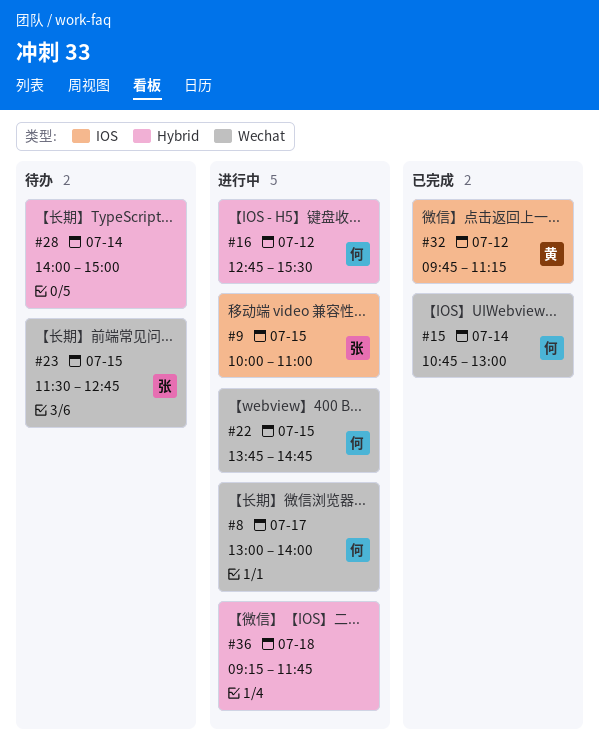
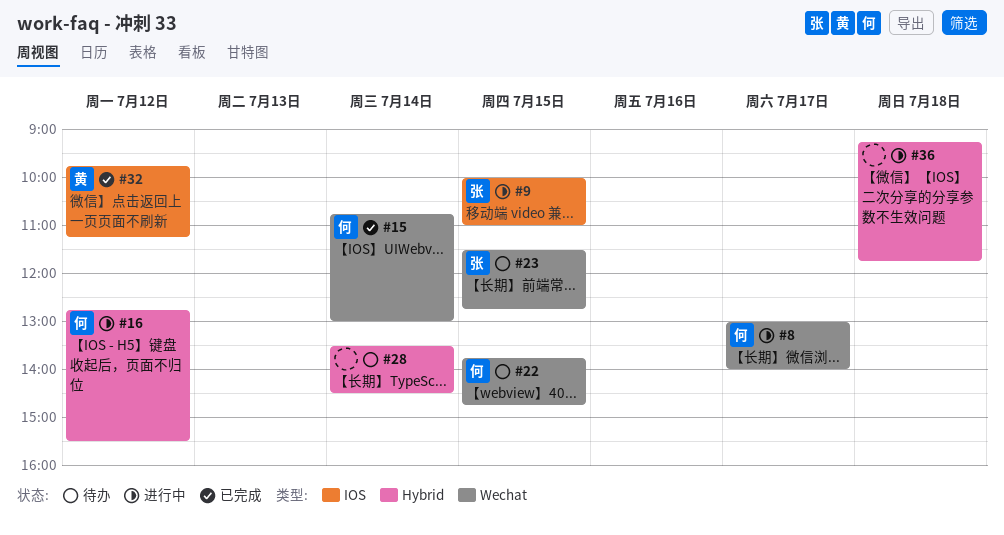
#22, status: 进行中 -> 待办
#28, begins: 14:00 -> 13:30
#28, ends: 15:00 -> 14:30

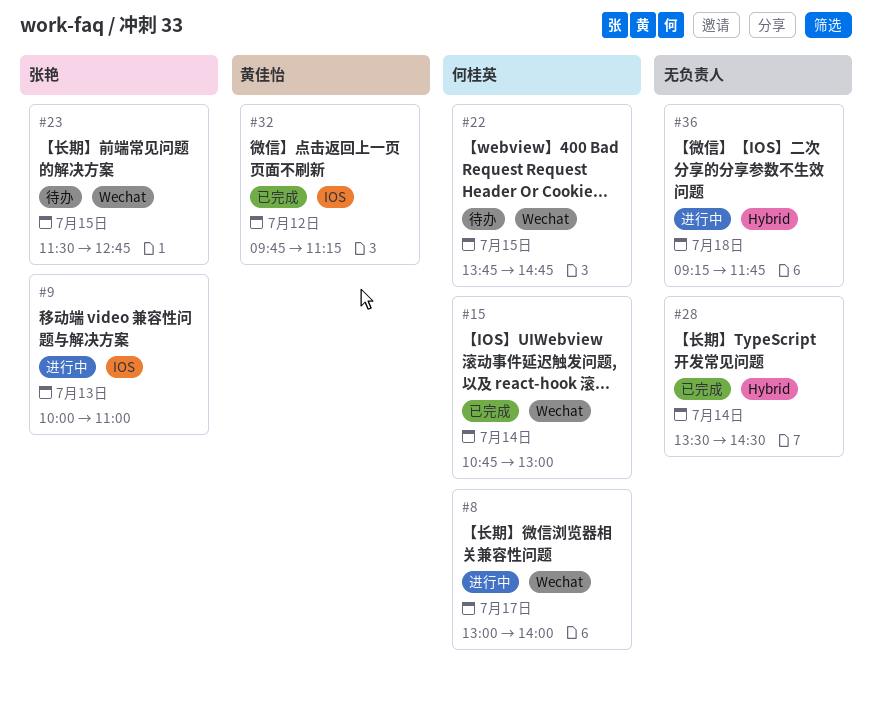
#9, day: Jul 15 -> Jul 13
#16: present -> none
#28, status: 待办 -> 已完成

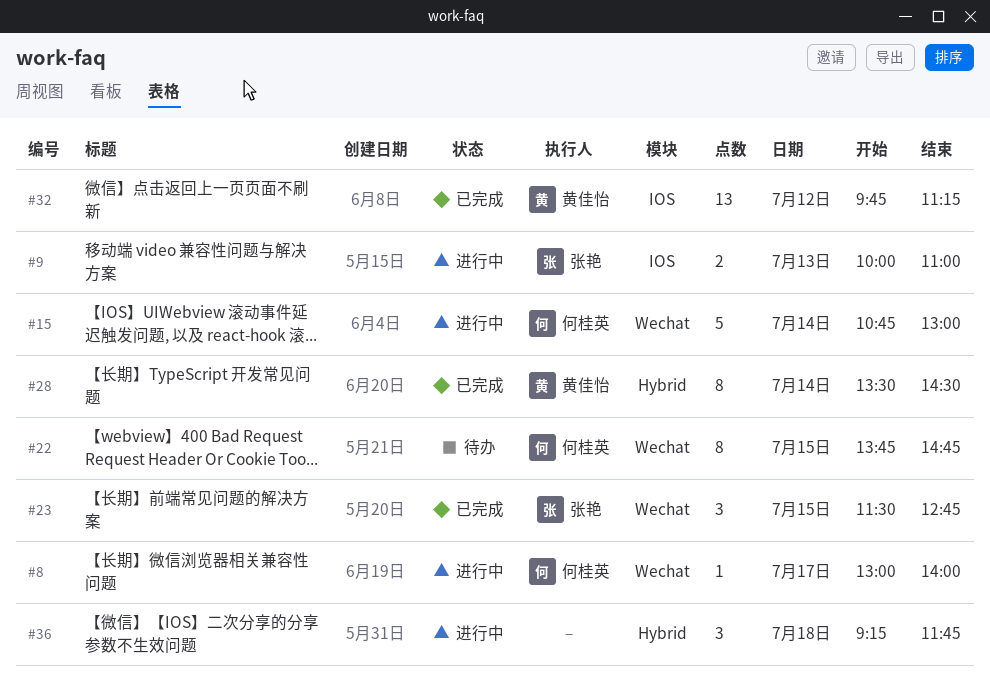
#15, status: 已完成 -> 进行中
#23, status: 待办 -> 已完成
#28, owner: none -> 黄佳怡

